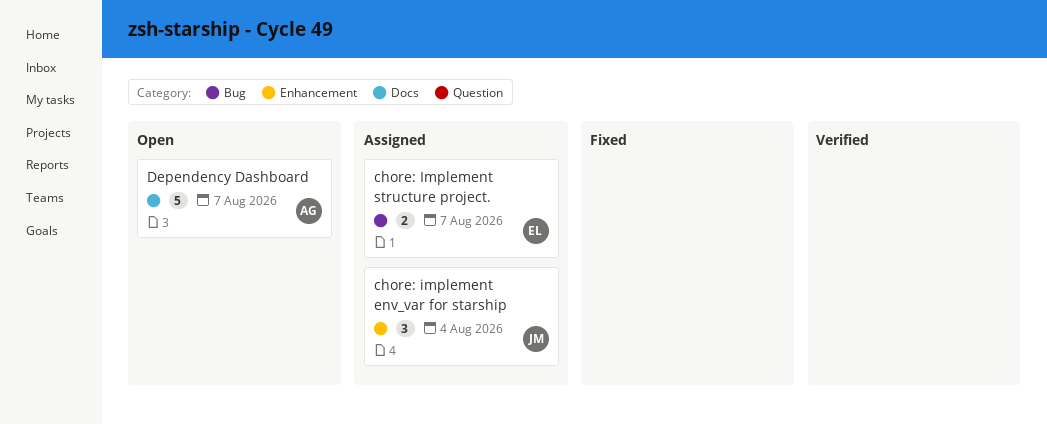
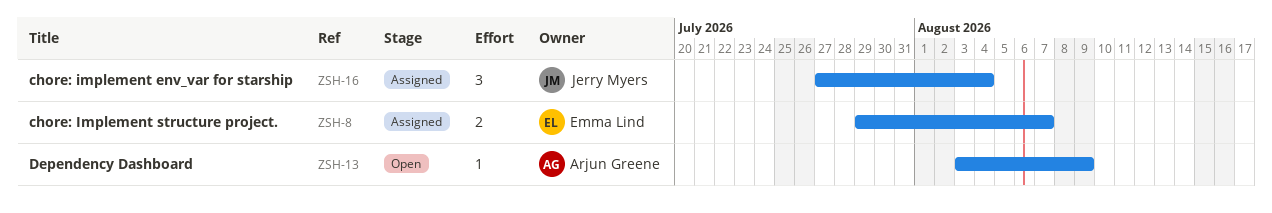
Dependency Dashboard, estimate: 5 -> 1
Dependency Dashboard, due: Aug 7 -> Aug 9

